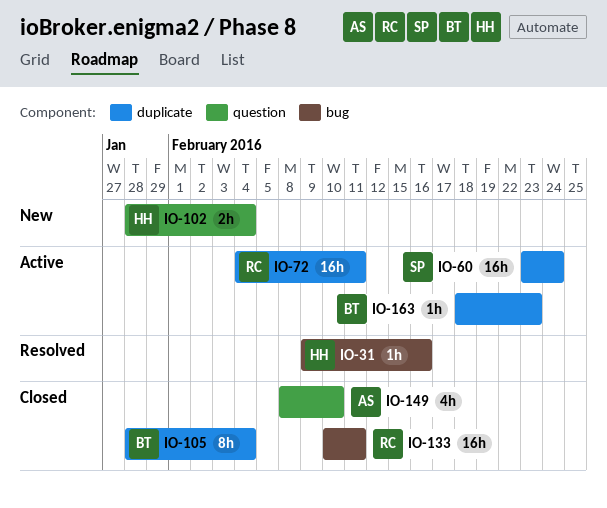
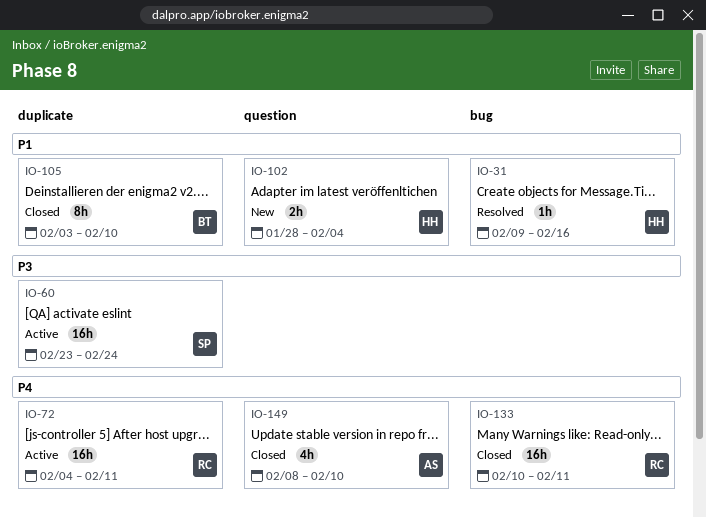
IO-105, start: Jan 28 -> Feb 3
IO-105, due: Feb 4 -> Feb 10
IO-163: present -> none

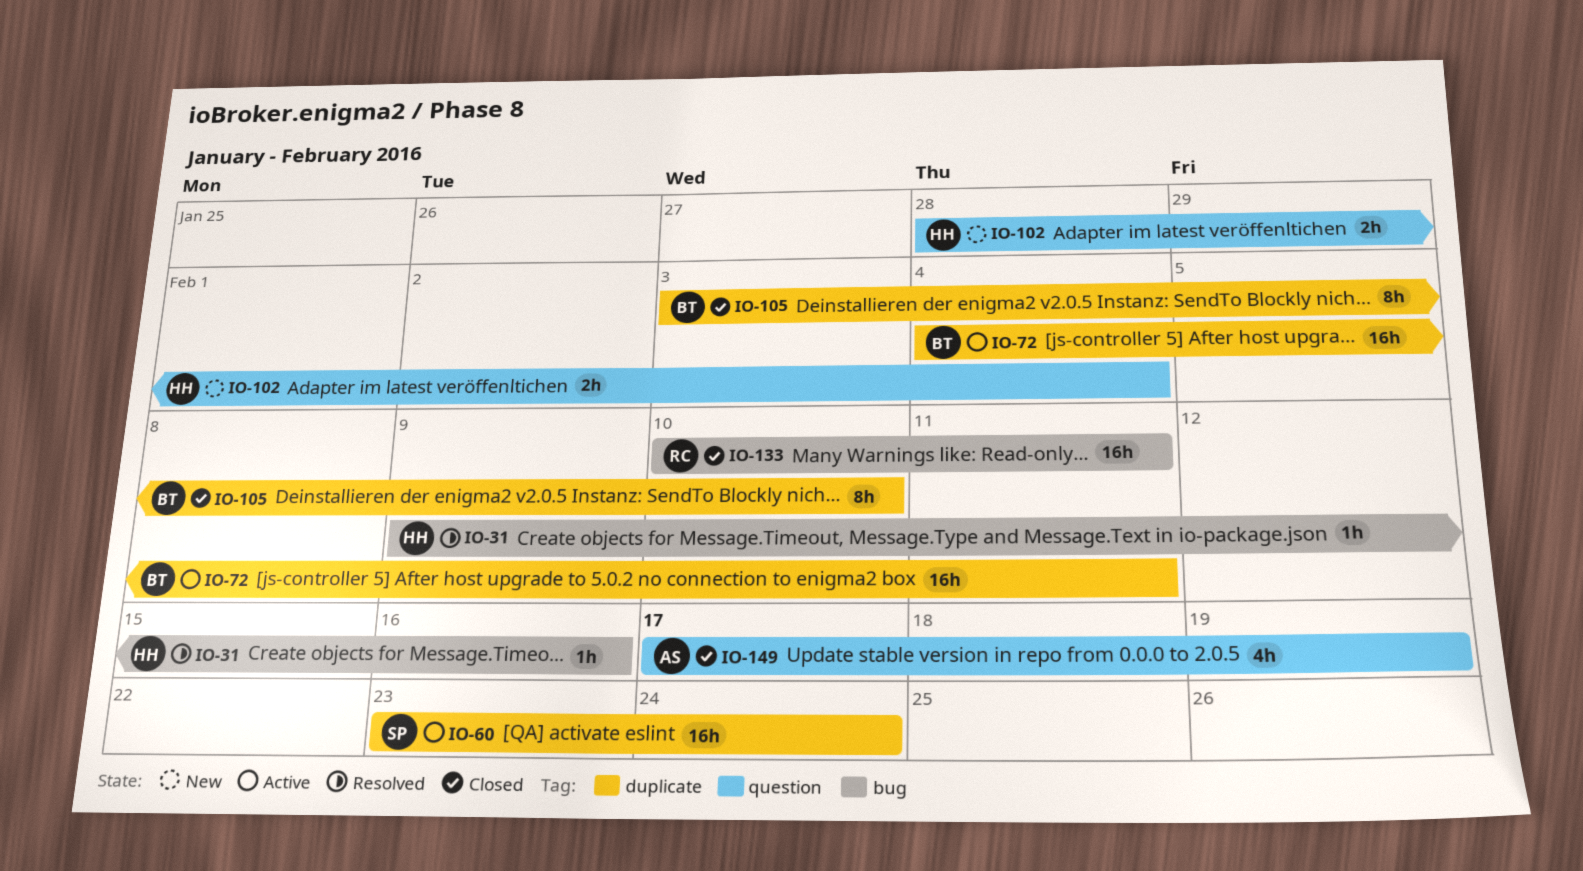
IO-72, owner: RC -> BT
IO-149, start: Feb 8 -> Feb 17
IO-149, due: Feb 10 -> Feb 19

